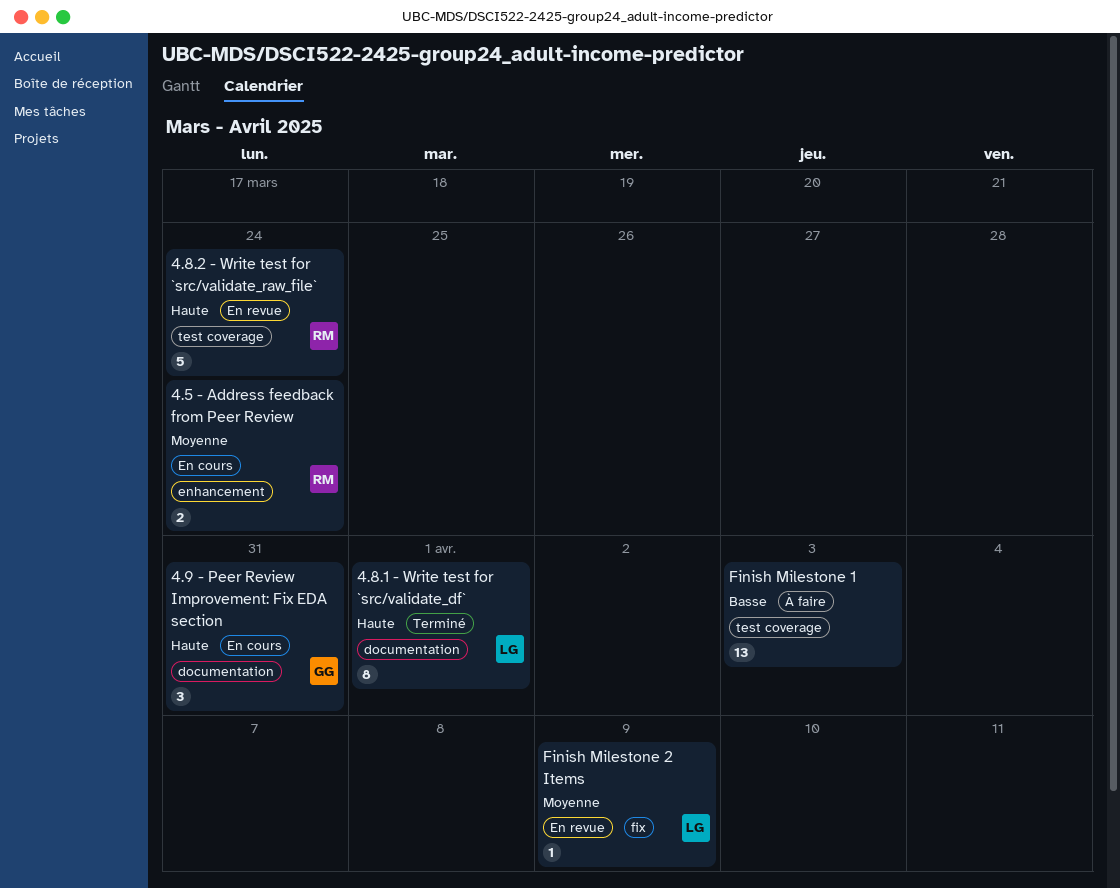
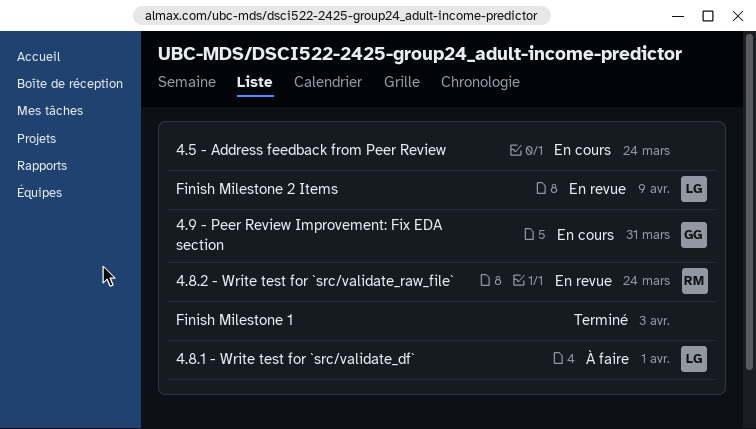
4.5 - Address feedback from Peer Review, owner: RM -> none
4.8.1 - Write test for `src/validate_df`, status: Terminé -> À faire
Finish Milestone 1, status: À faire -> Terminé

